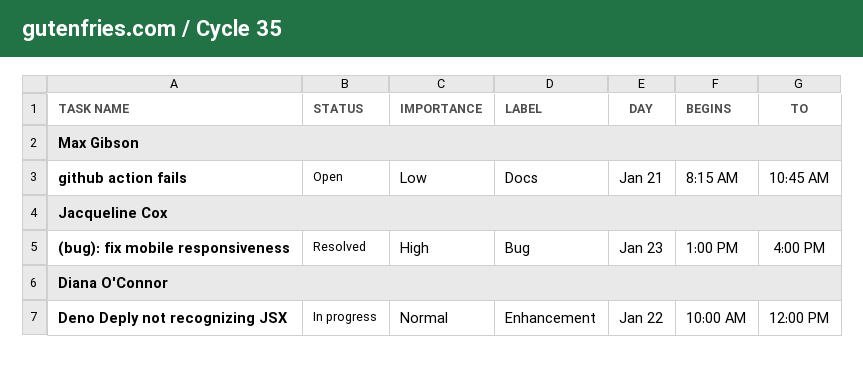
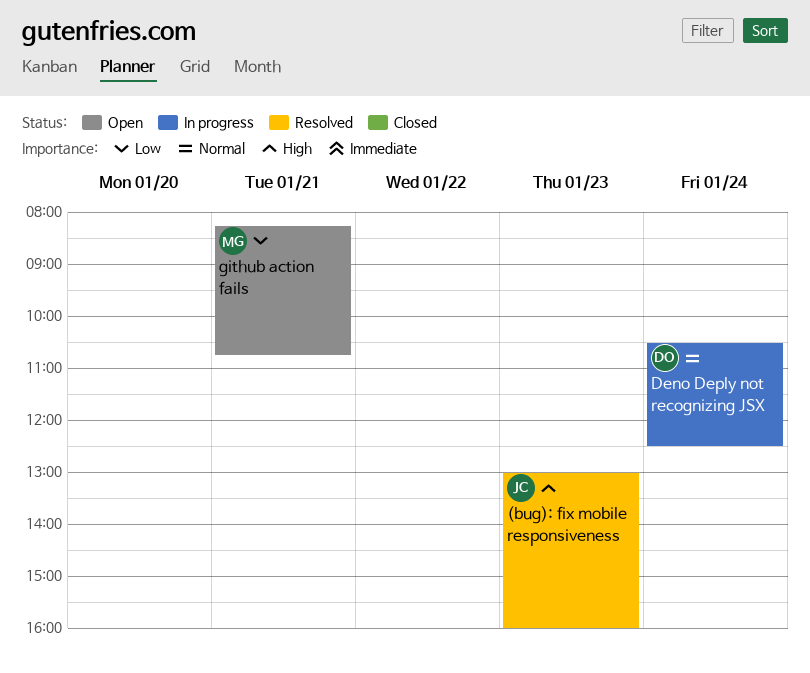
Deno Deply not recognizing JSX, day: Jan 22 -> Jan 24
Deno Deply not recognizing JSX, begins: 10:00 -> 10:30
Deno Deply not recognizing JSX, ends: 12:00 -> 12:30

